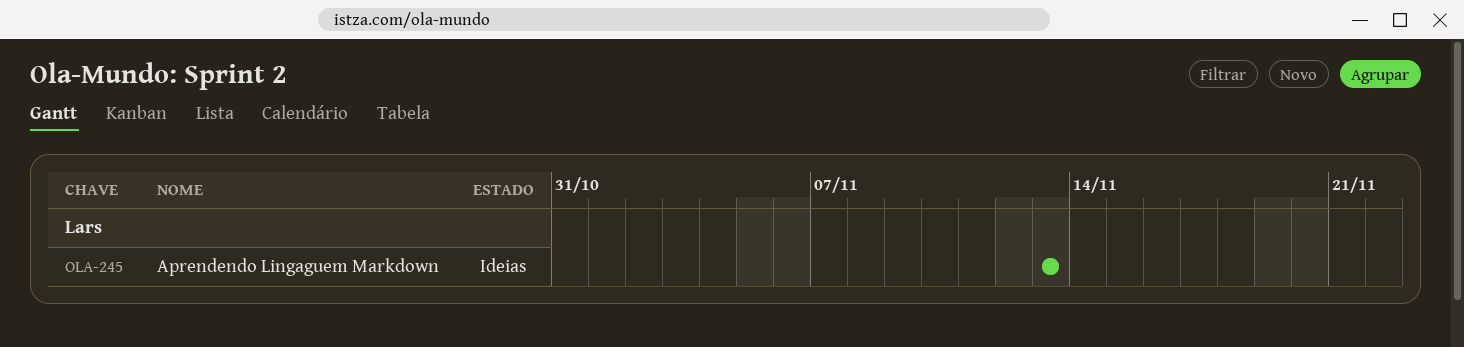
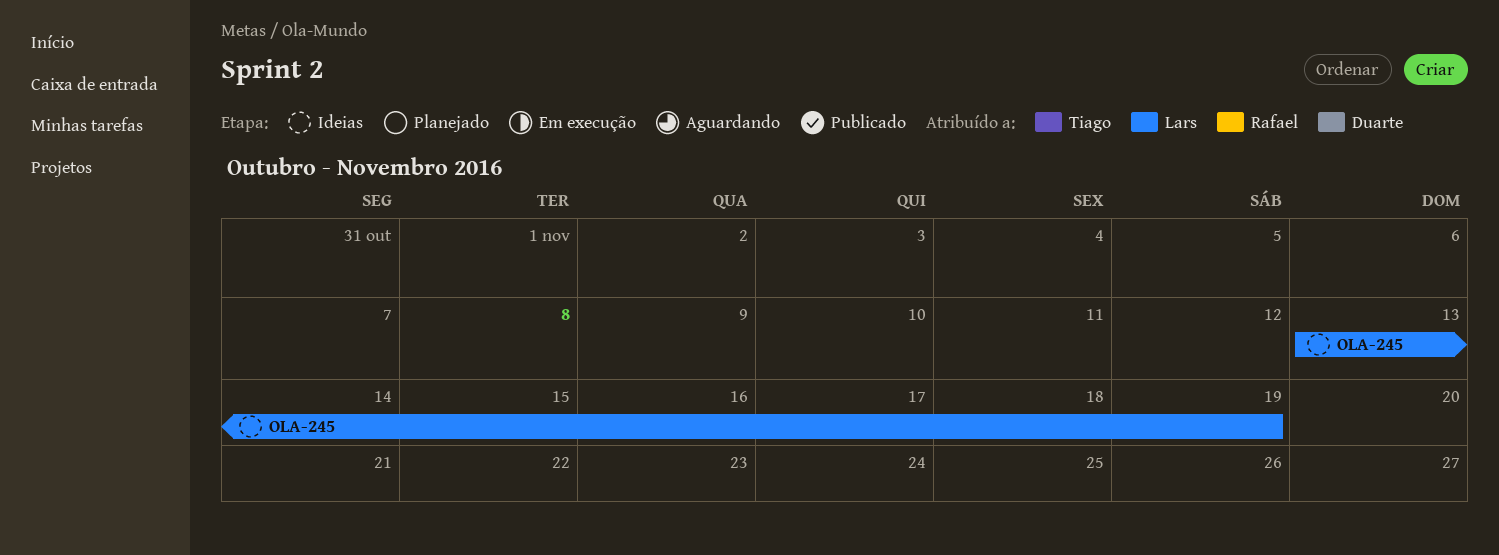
OLA-245, due: Nov 13 -> Nov 19

